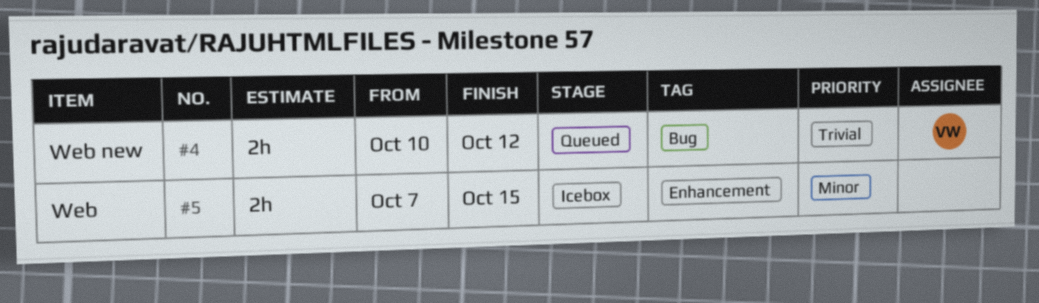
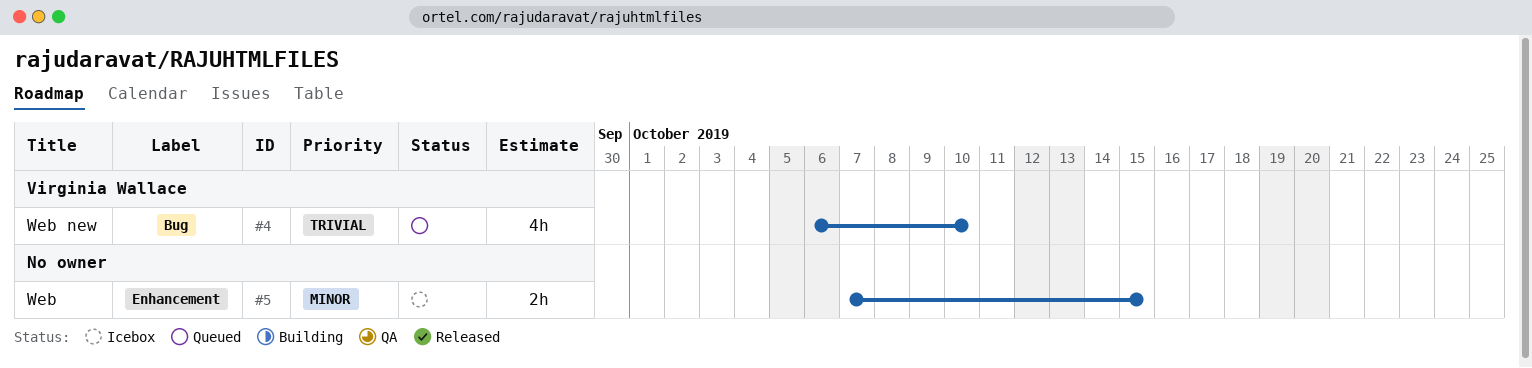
#4, estimate: 2h -> 4h
#4, start: Oct 10 -> Oct 6
#4, due: Oct 12 -> Oct 10

